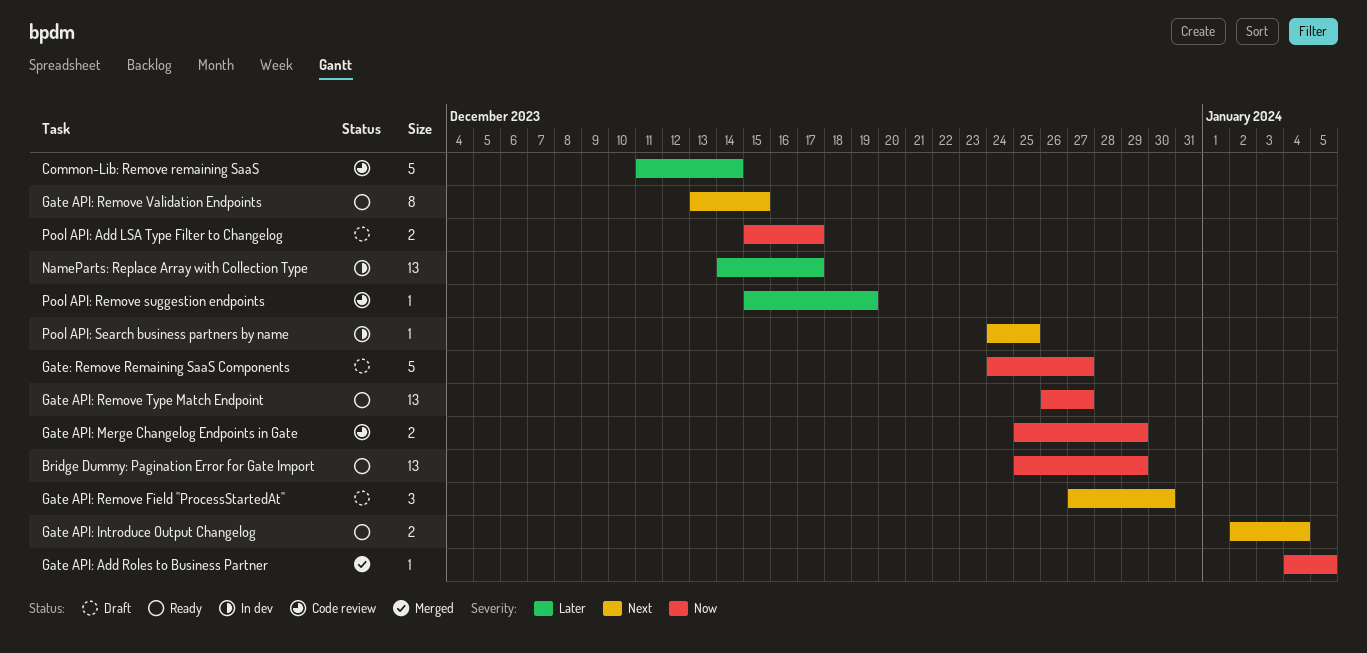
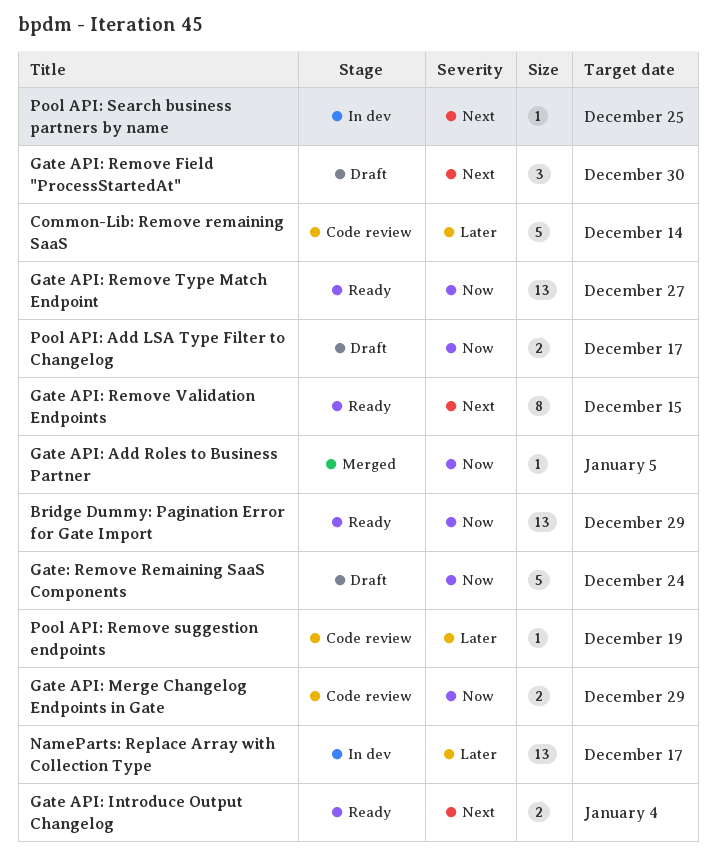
Gate: Remove Remaining SaaS Components, due: Dec 27 -> Dec 24

